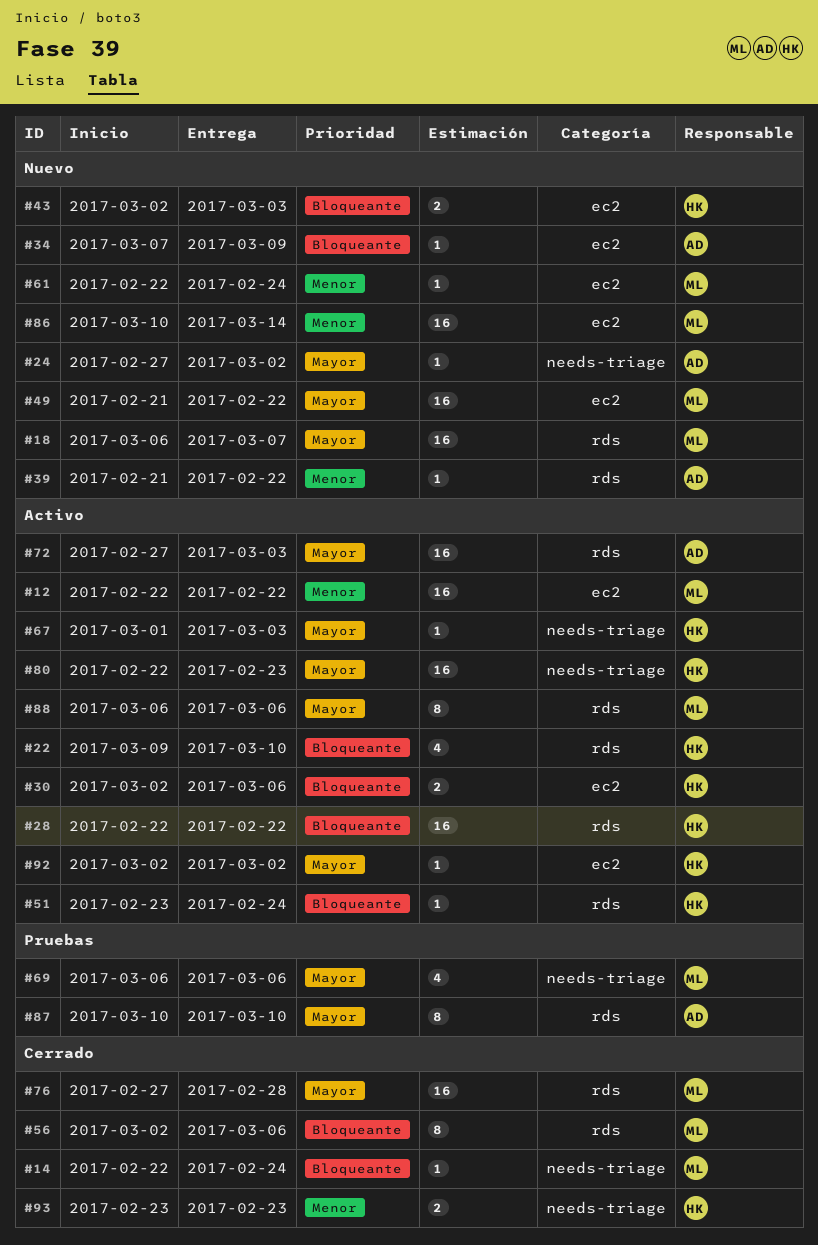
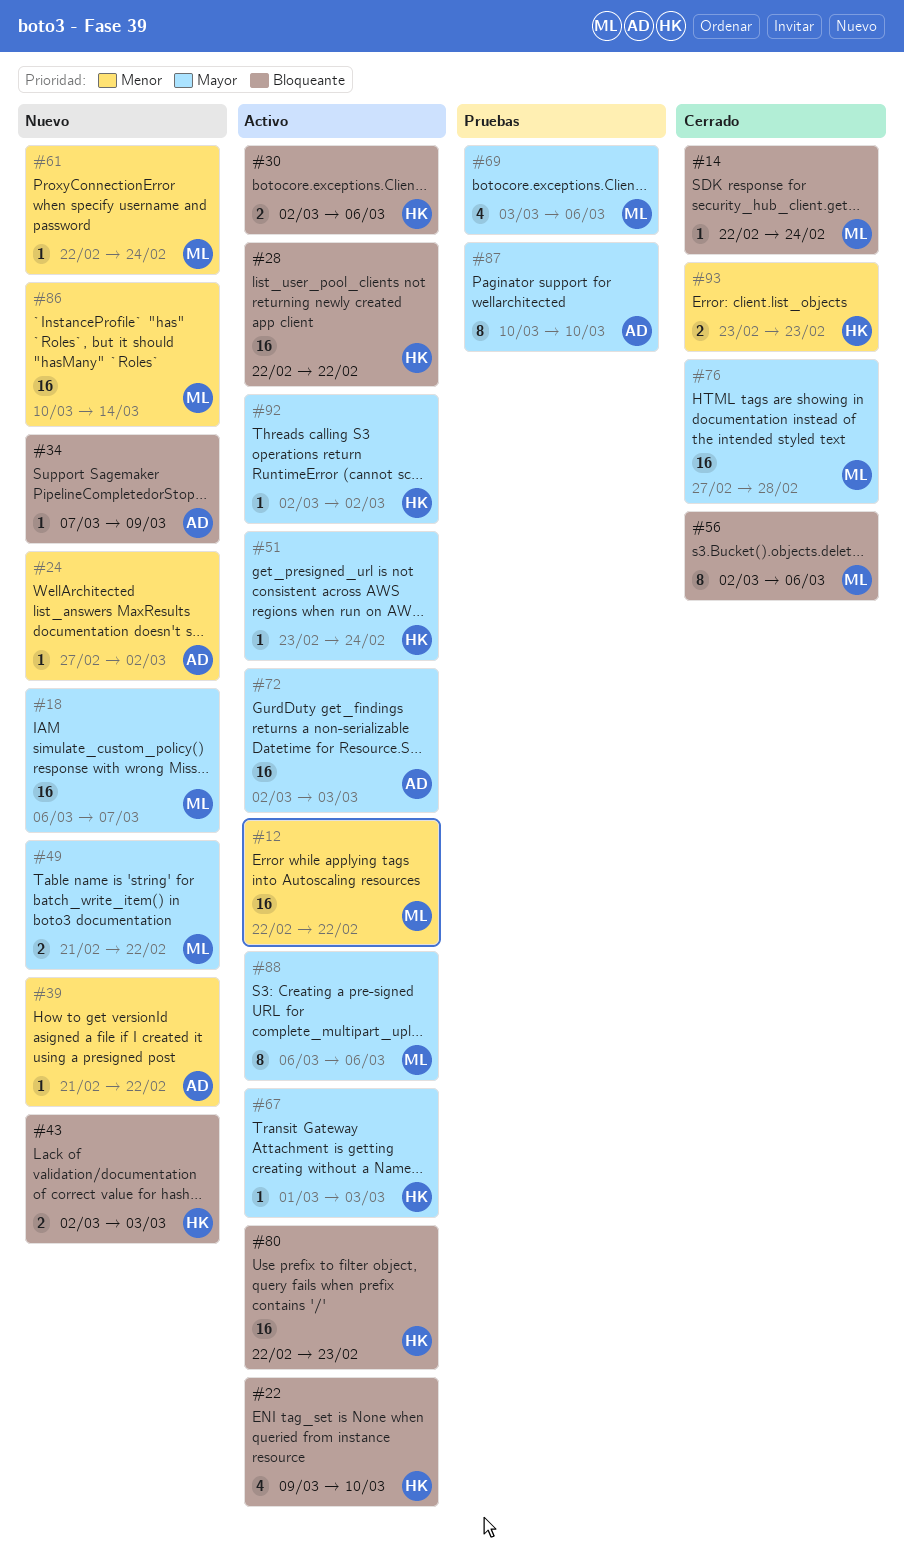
#24, priority: Mayor -> Menor
#49, estimate: 16 -> 2
#51, priority: Bloqueante -> Mayor
#69, start: Mar 6 -> Mar 3
#72, start: Feb 27 -> Mar 2
#80, priority: Mayor -> Bloqueante

